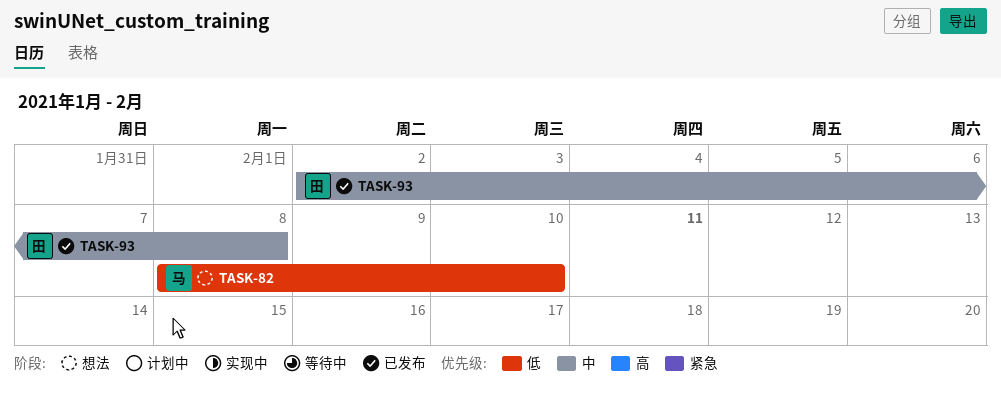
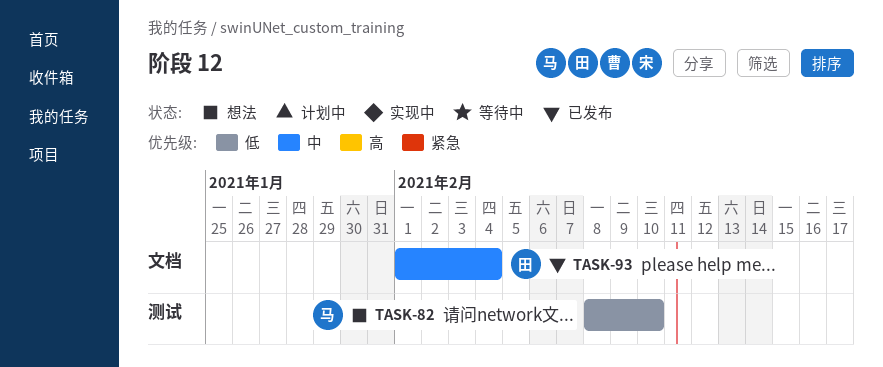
TASK-93, start: Feb 2 -> Feb 1
TASK-93, due: Feb 8 -> Feb 4

